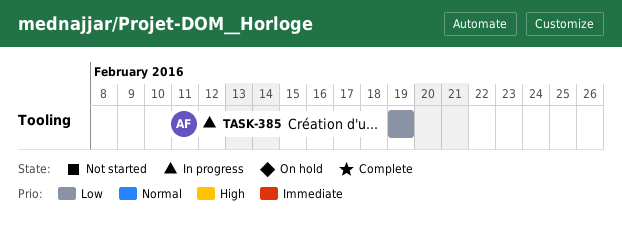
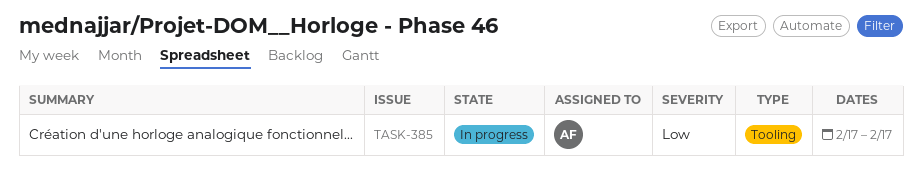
TASK-385, start: Feb 19 -> Feb 17
TASK-385, due: Feb 19 -> Feb 17

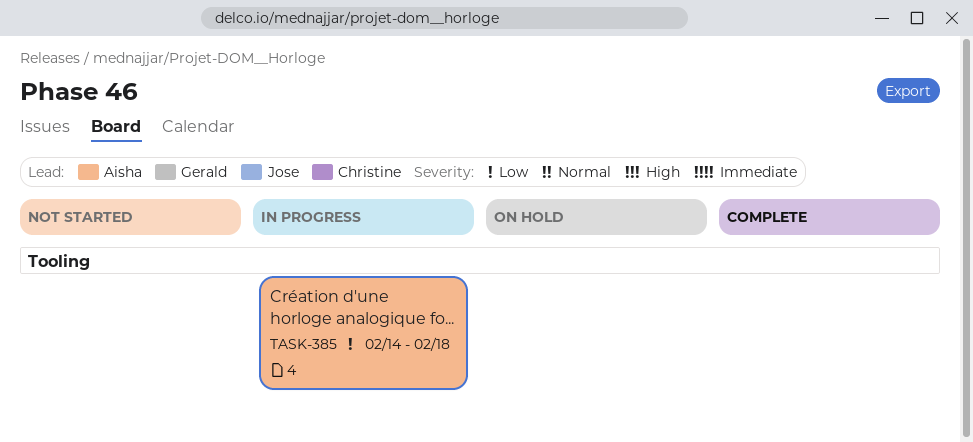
TASK-385, start: Feb 17 -> Feb 14
TASK-385, due: Feb 17 -> Feb 18

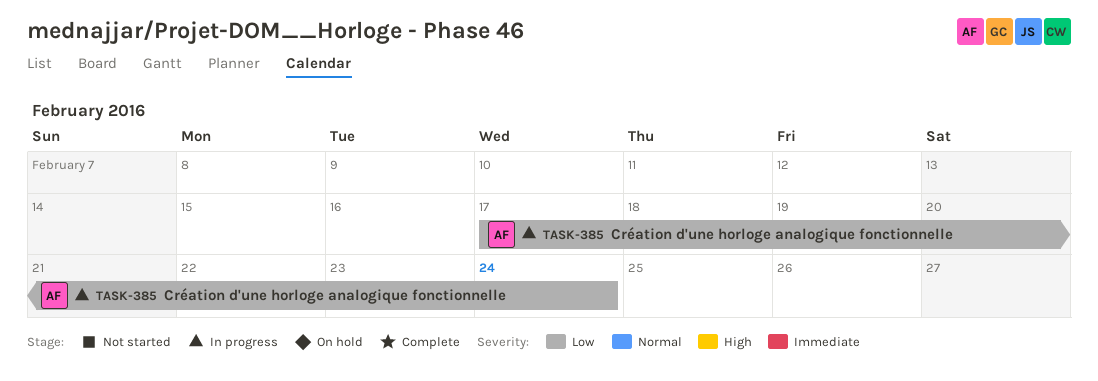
TASK-385, start: Feb 14 -> Feb 17
TASK-385, due: Feb 18 -> Feb 24

